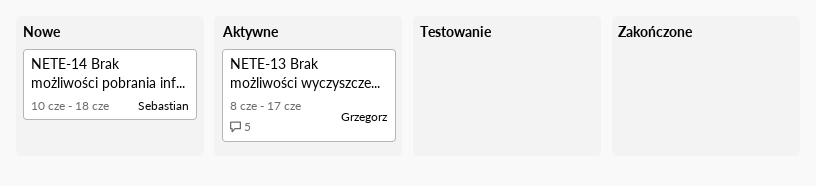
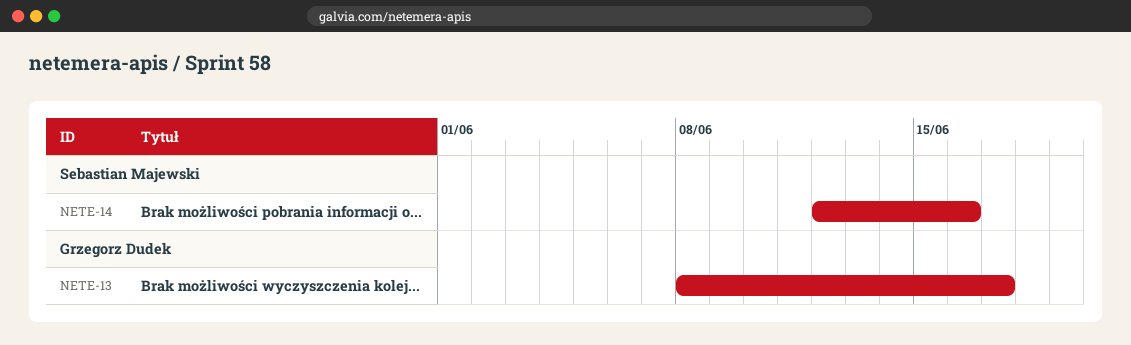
NETE-14, start: Jun 10 -> Jun 12
NETE-14, due: Jun 18 -> Jun 16

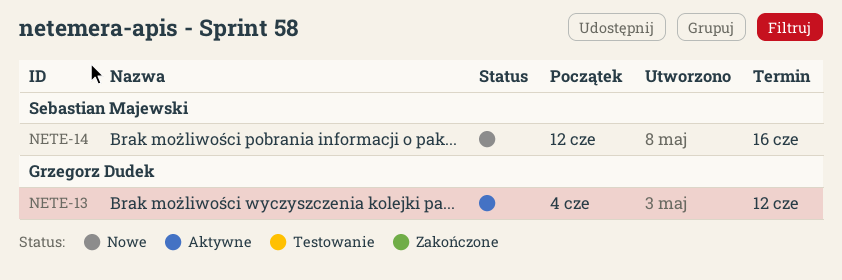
NETE-13, start: Jun 8 -> Jun 4
NETE-13, due: Jun 17 -> Jun 12

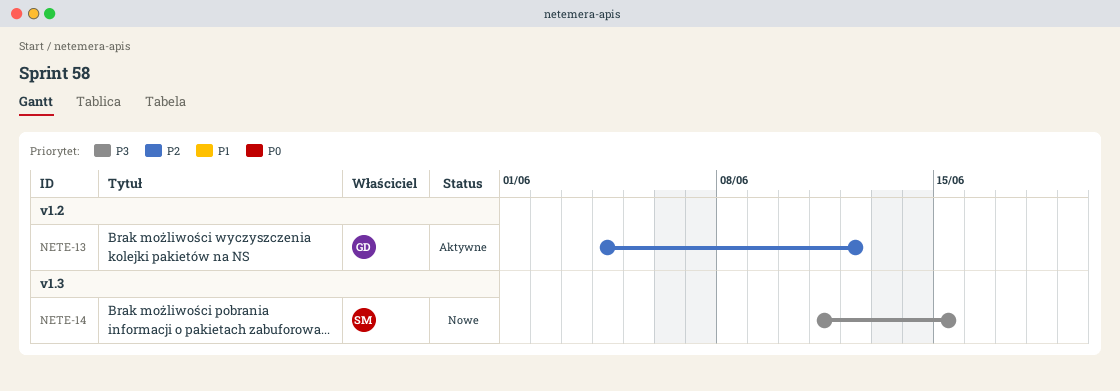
NETE-14, start: Jun 12 -> Jun 11
NETE-14, due: Jun 16 -> Jun 15

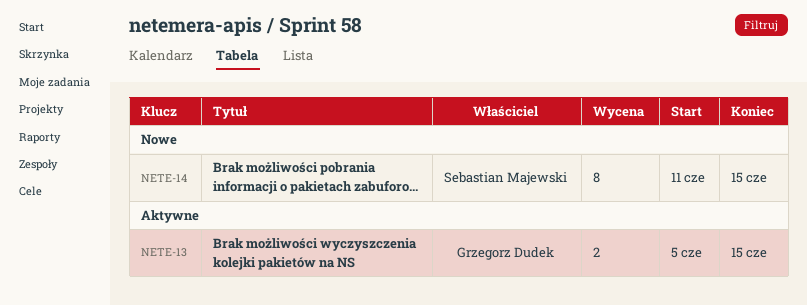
NETE-13, start: Jun 4 -> Jun 5
NETE-13, due: Jun 12 -> Jun 15

